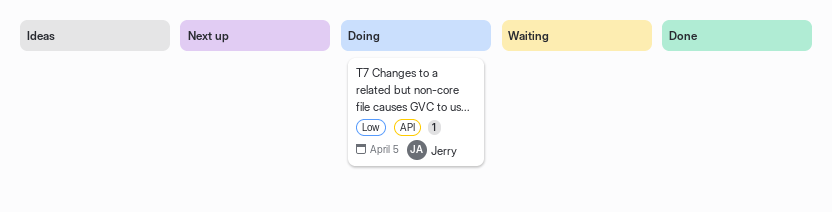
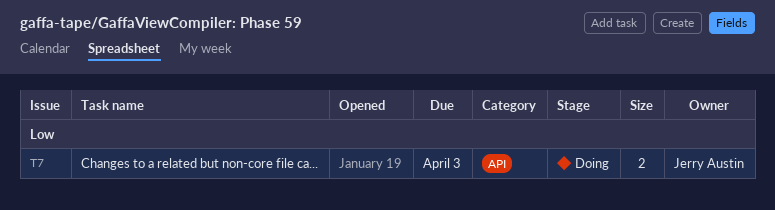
T7, estimate: 1 -> 2
T7, due: Apr 5 -> Apr 3

